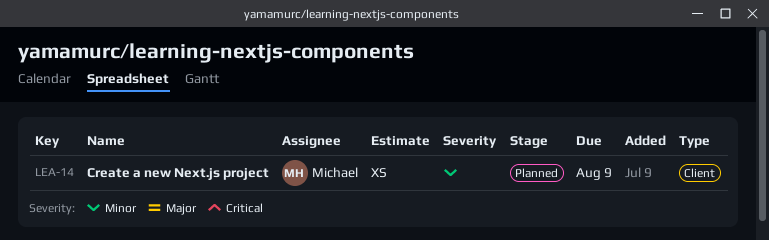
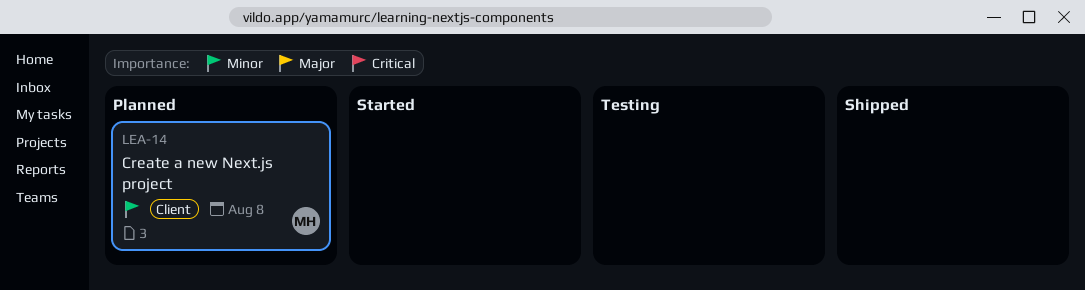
LEA-14, due: Aug 9 -> Aug 8

